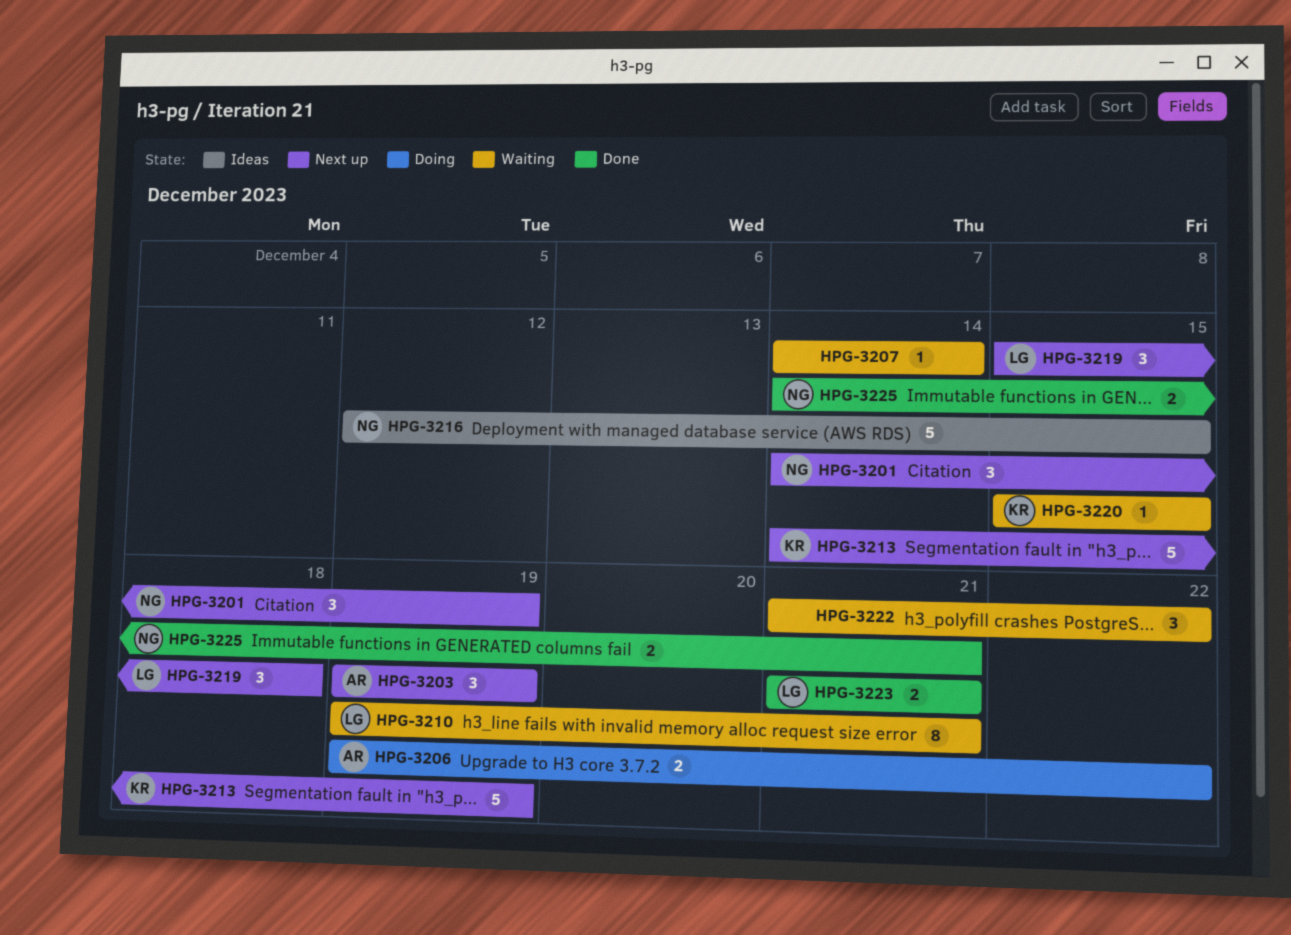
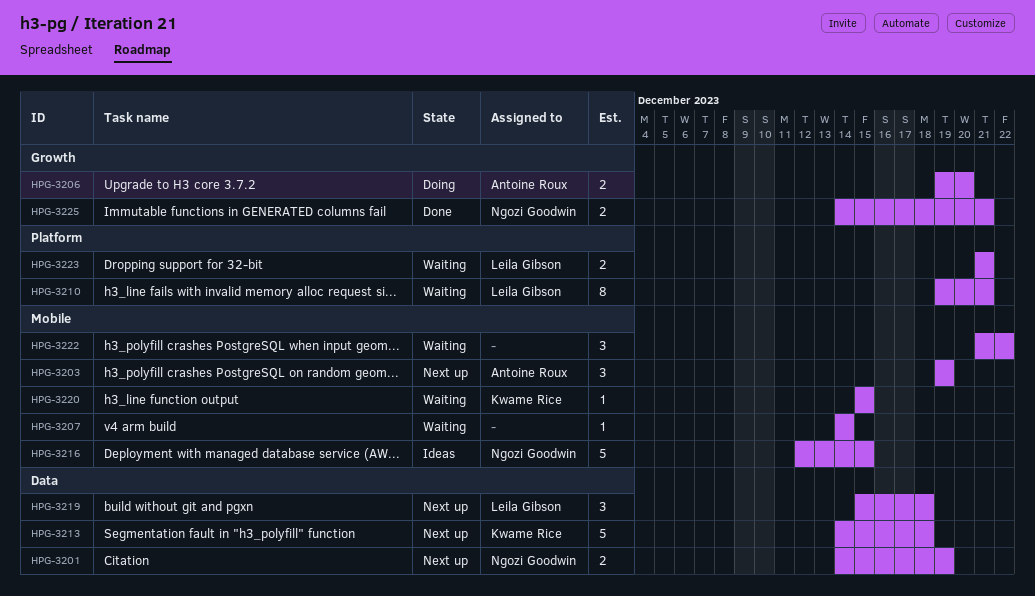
HPG-3201, estimate: 3 -> 2
HPG-3206, due: Dec 22 -> Dec 20
HPG-3213, due: Dec 19 -> Dec 18
HPG-3223, status: Done -> Waiting

